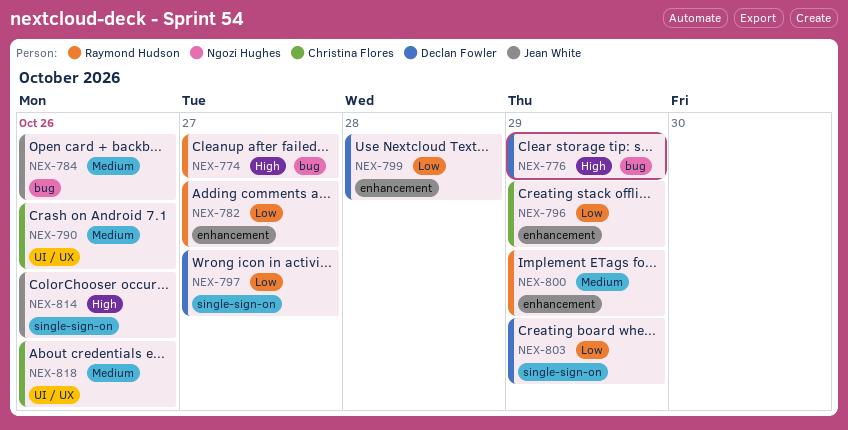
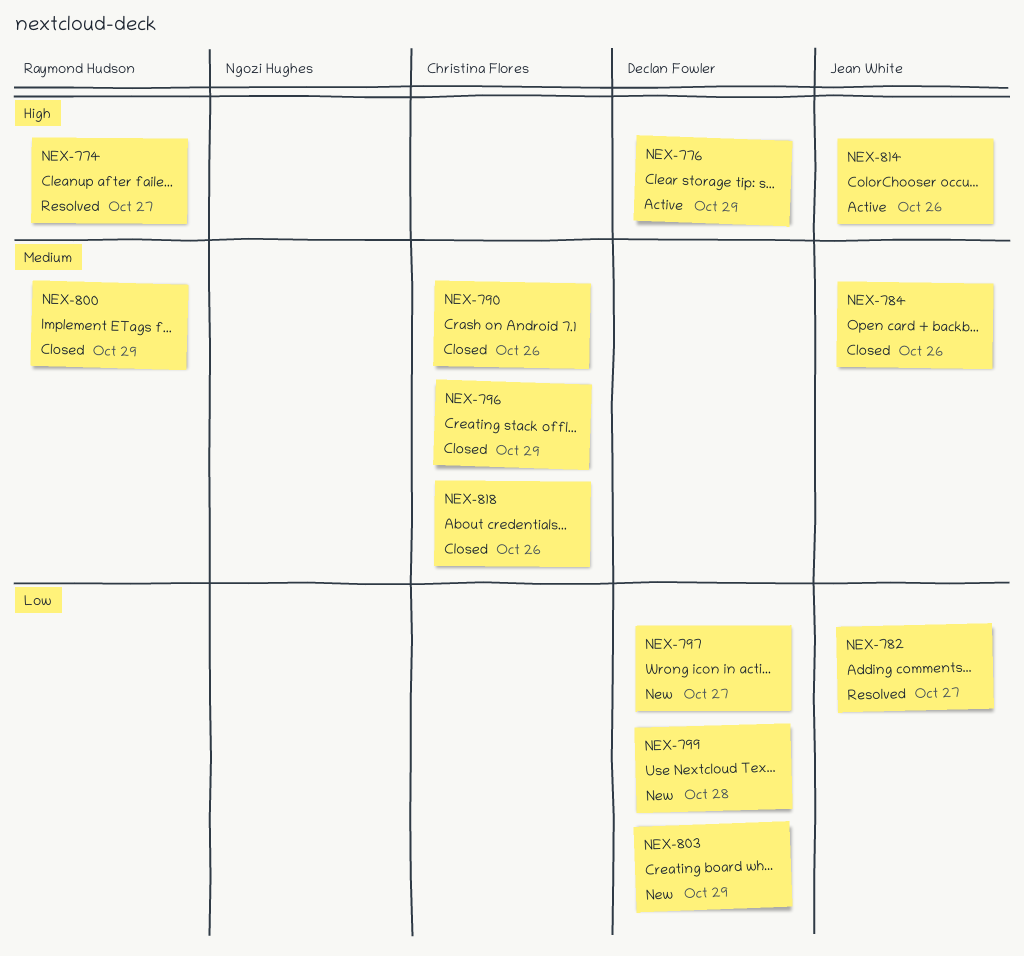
NEX-782, owner: Raymond Hudson -> Jean White
NEX-796, priority: Low -> Medium

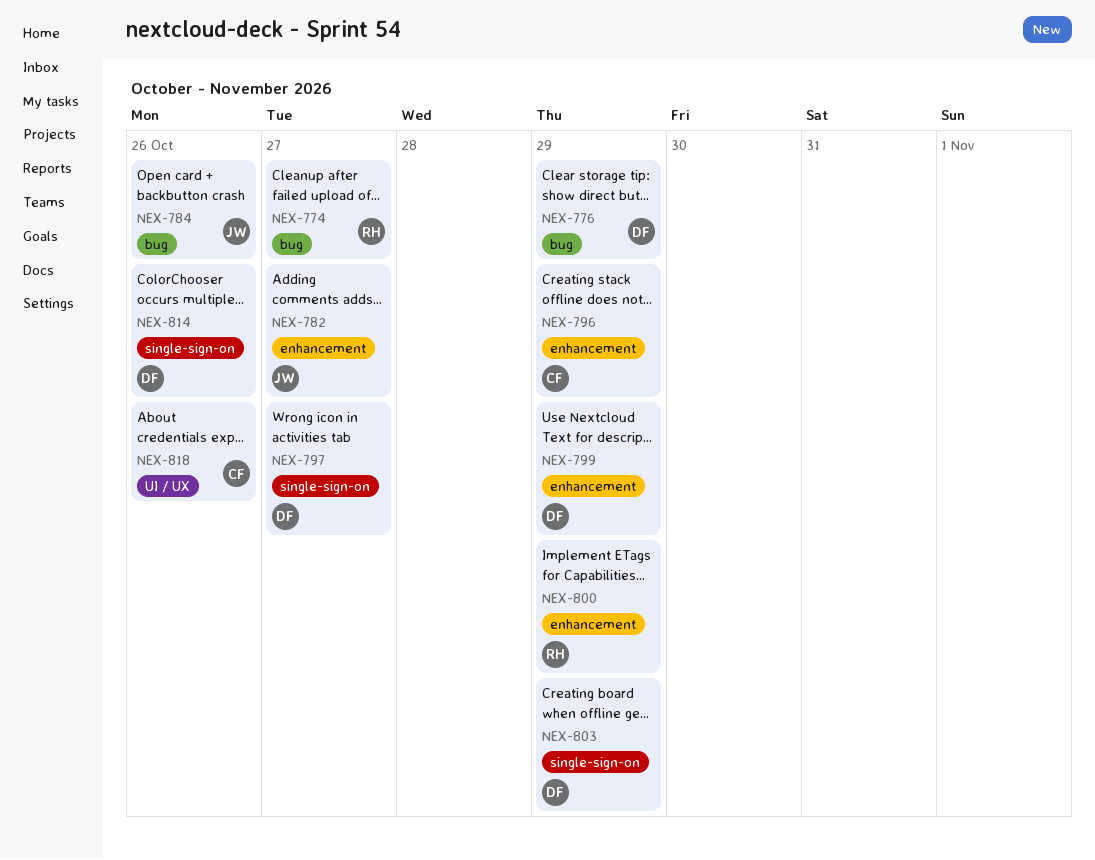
NEX-790: present -> none
NEX-799, due: Oct 28 -> Oct 29
NEX-814, owner: Jean White -> Declan Fowler

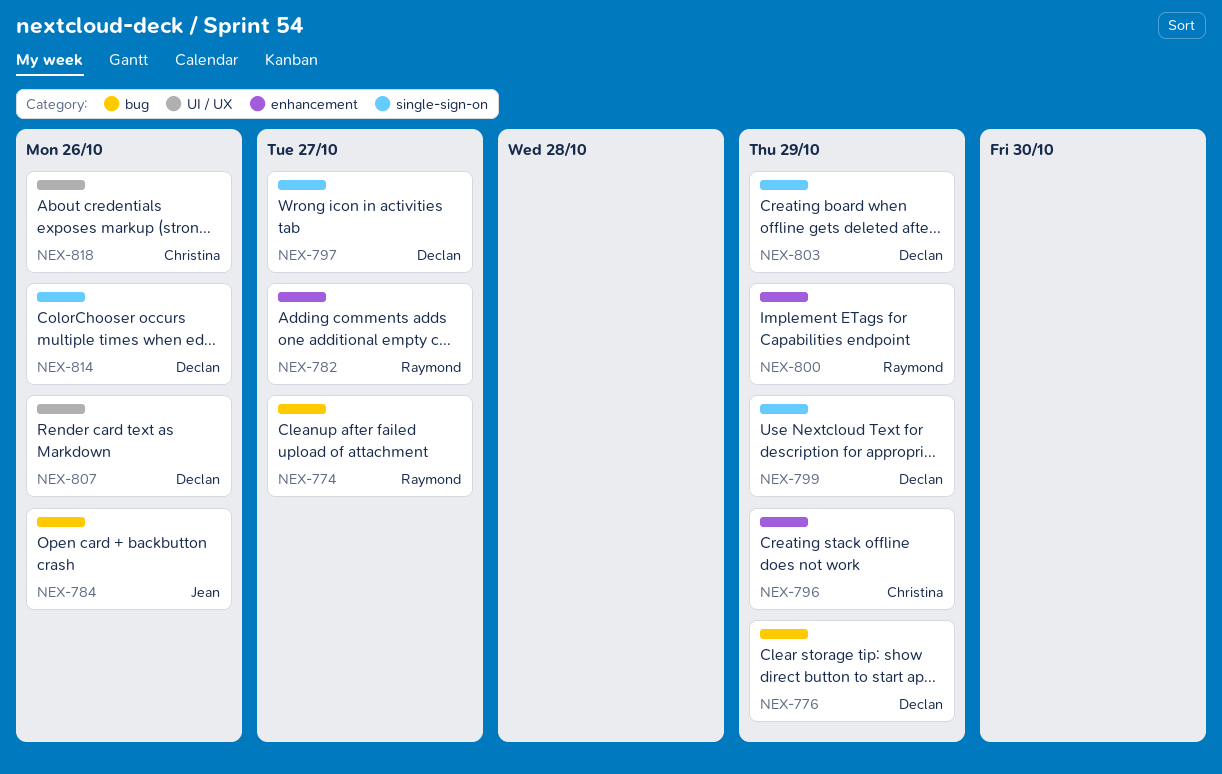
NEX-782, owner: Jean -> Raymond
NEX-799, label: enhancement -> single-sign-on
NEX-807: none -> present

